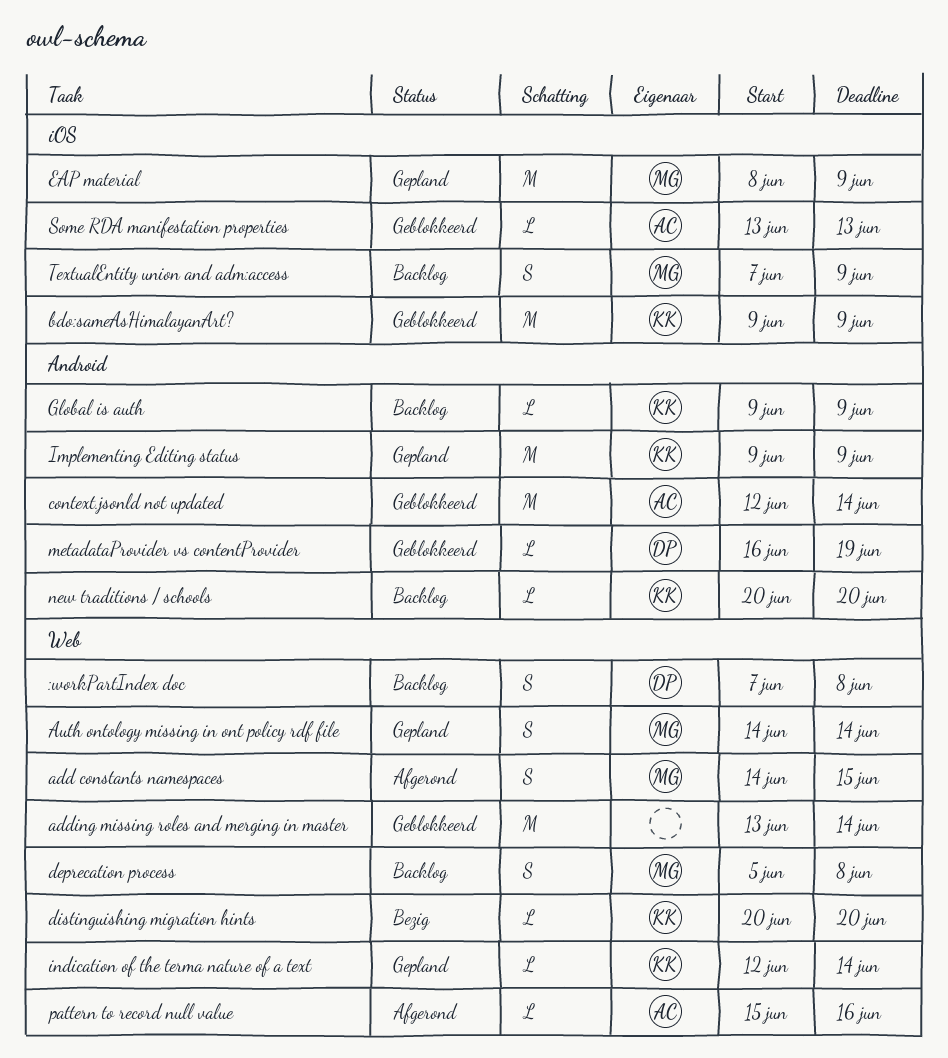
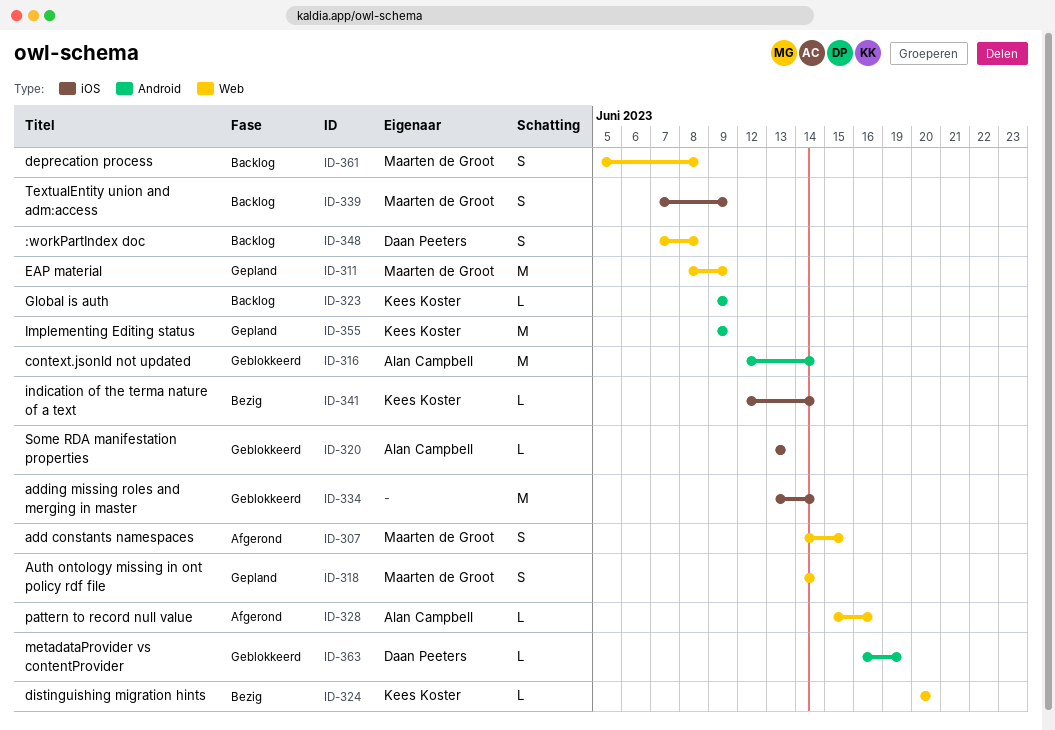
adding missing roles and merging in master, label: Web -> iOS
bdo:sameAsHimalayanArt?: present -> none
EAP material, label: iOS -> Web
indication of the terma nature of a text, status: Gepland -> Bezig
indication of the terma nature of a text, label: Web -> iOS
new traditions / schools: present -> none

